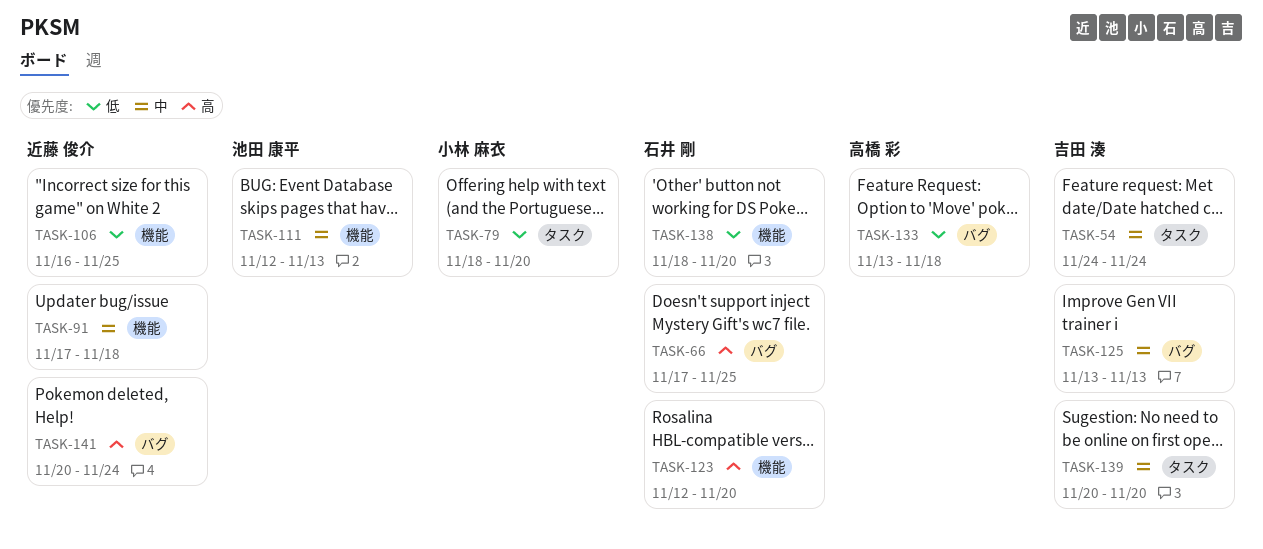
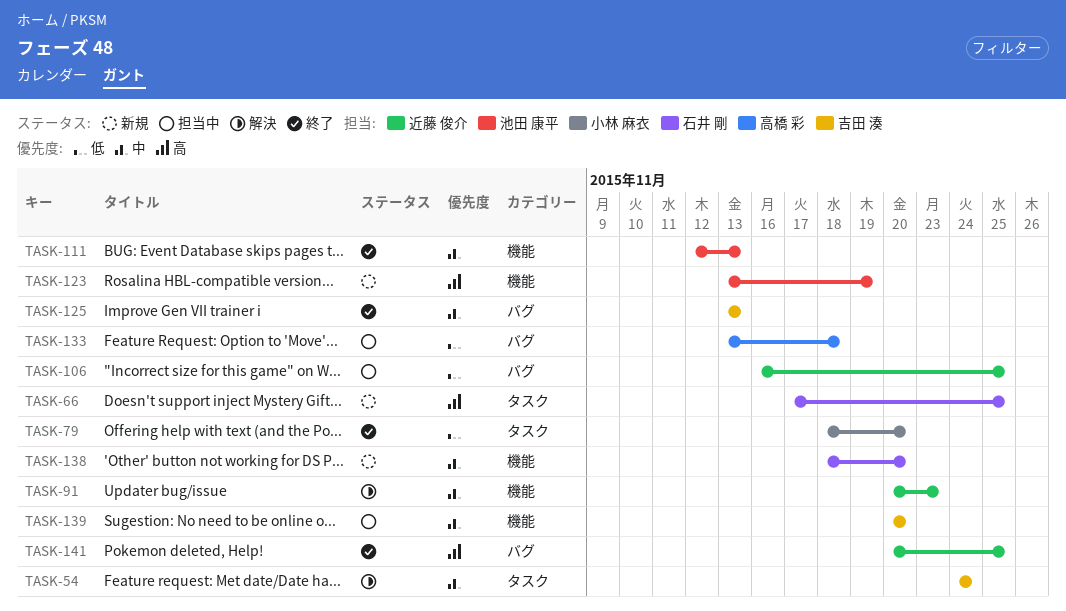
TASK-66, label: バグ -> タスク
TASK-91, start: Nov 17 -> Nov 20
TASK-91, due: Nov 18 -> Nov 23
TASK-106, label: 機能 -> バグ
TASK-123, owner: 石井 剛 -> 池田 康平
TASK-123, start: Nov 12 -> Nov 13
TASK-123, due: Nov 20 -> Nov 19
TASK-138, priority: 低 -> 中
TASK-139, label: タスク -> 機能
TASK-141, due: Nov 24 -> Nov 25

